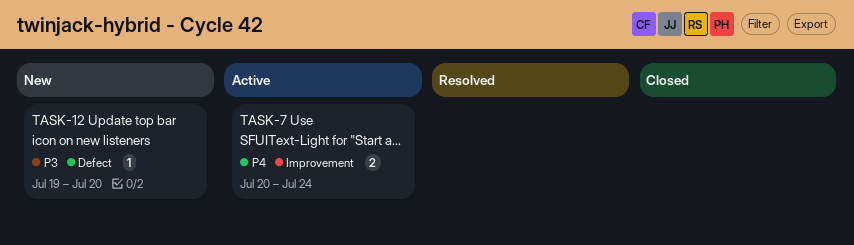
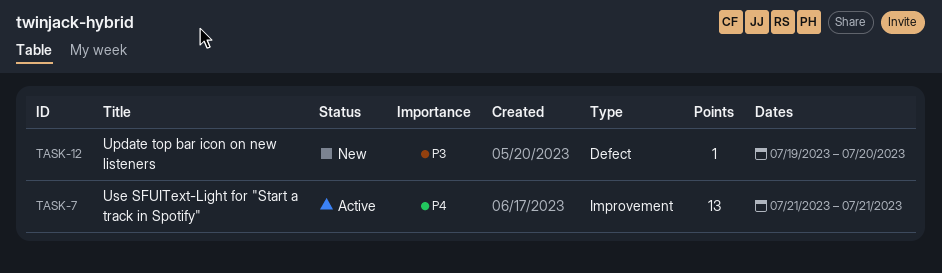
TASK-7, estimate: 2 -> 13
TASK-7, start: Jul 20 -> Jul 21
TASK-7, due: Jul 24 -> Jul 21

